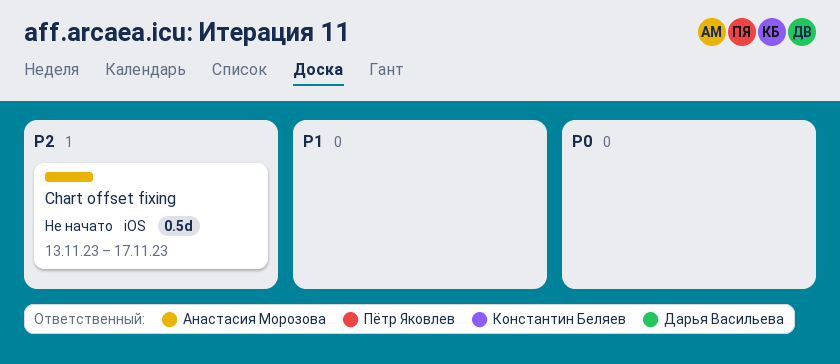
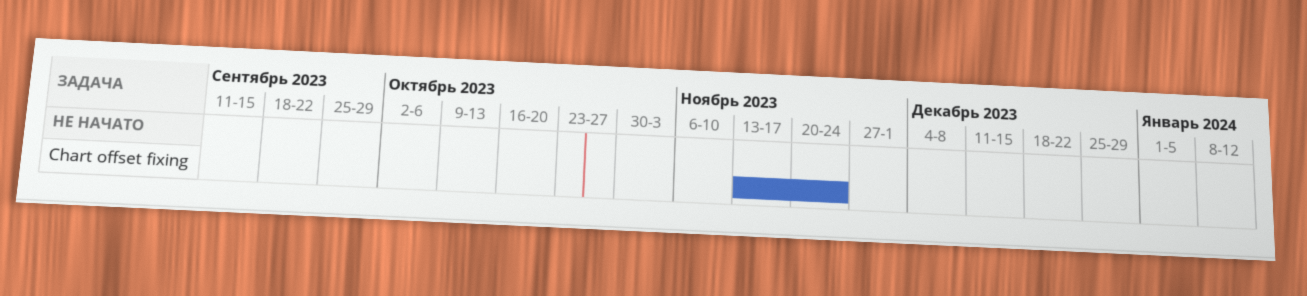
Chart offset fixing, due: Nov 17 -> Nov 24

